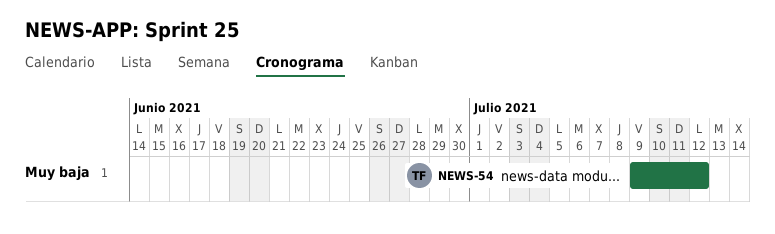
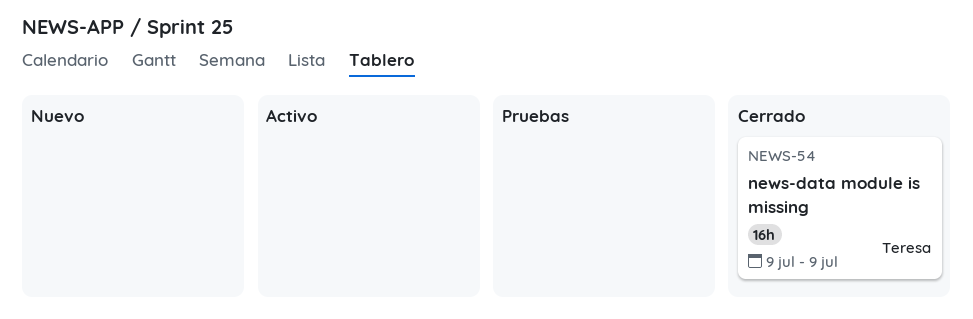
NEWS-54, due: Jul 12 -> Jul 9

